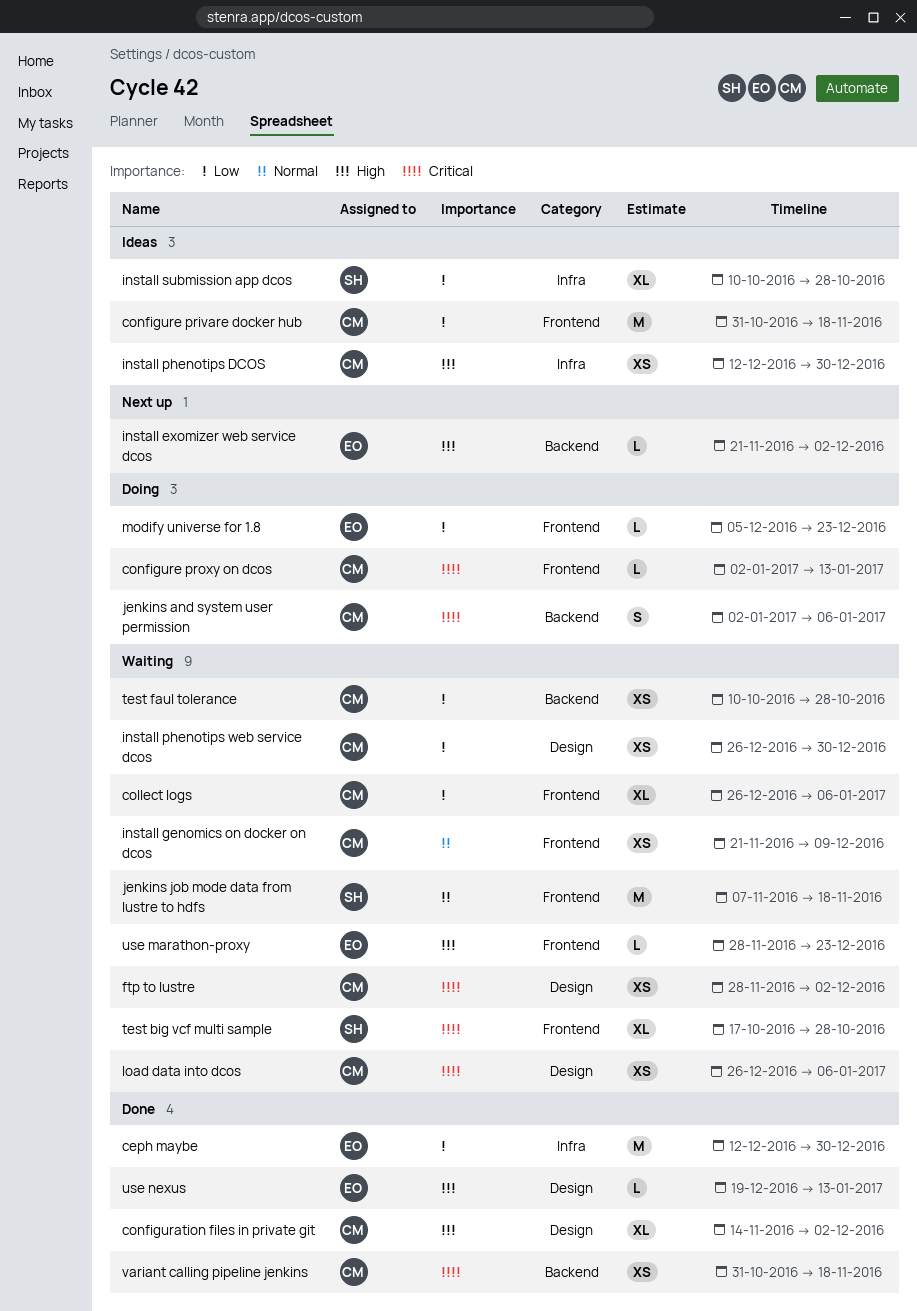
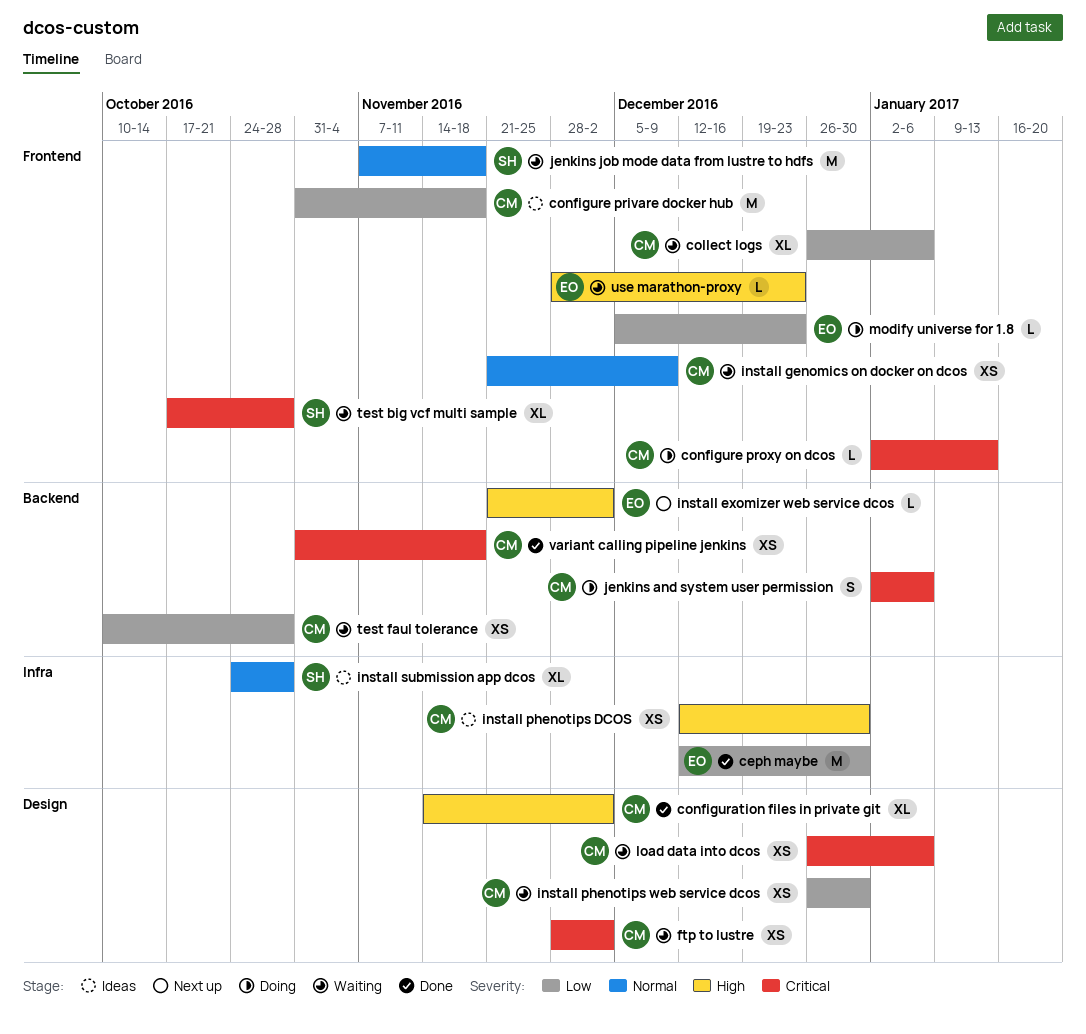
install submission app dcos, priority: Low -> Normal
install submission app dcos, start: Oct 10 -> Oct 24
use nexus: present -> none

